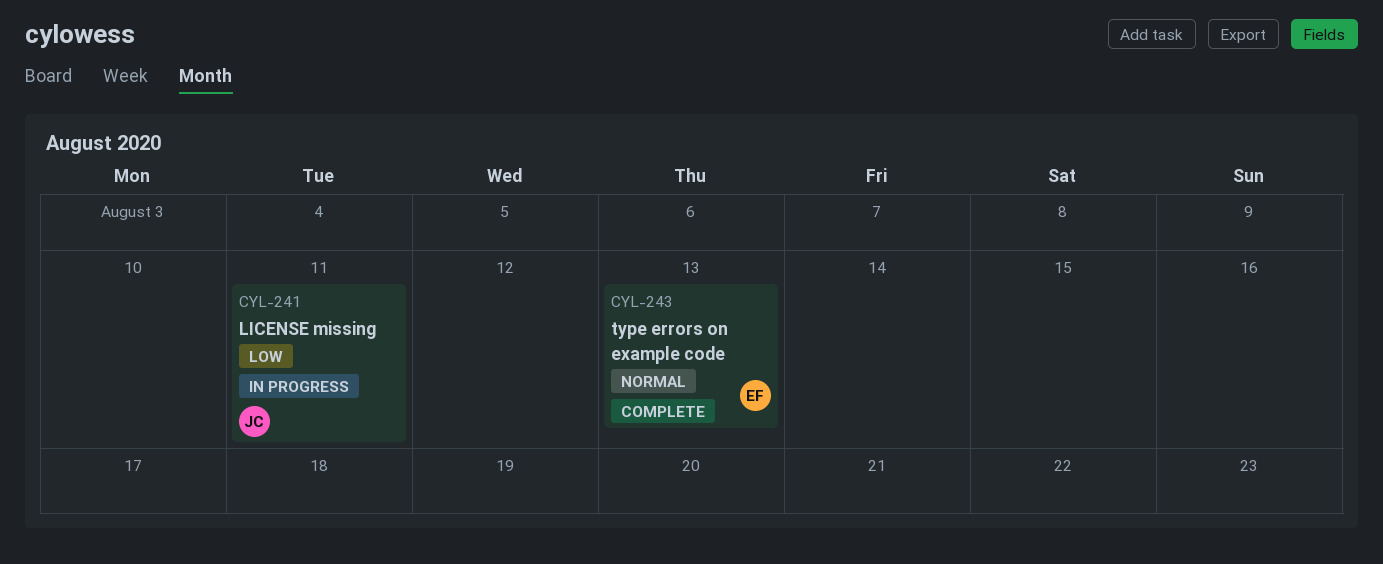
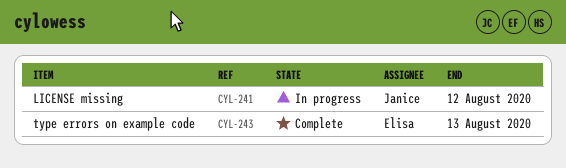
CYL-241, due: Aug 11 -> Aug 12

